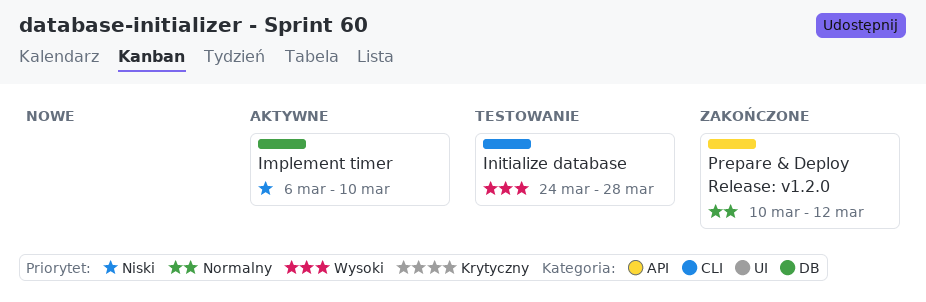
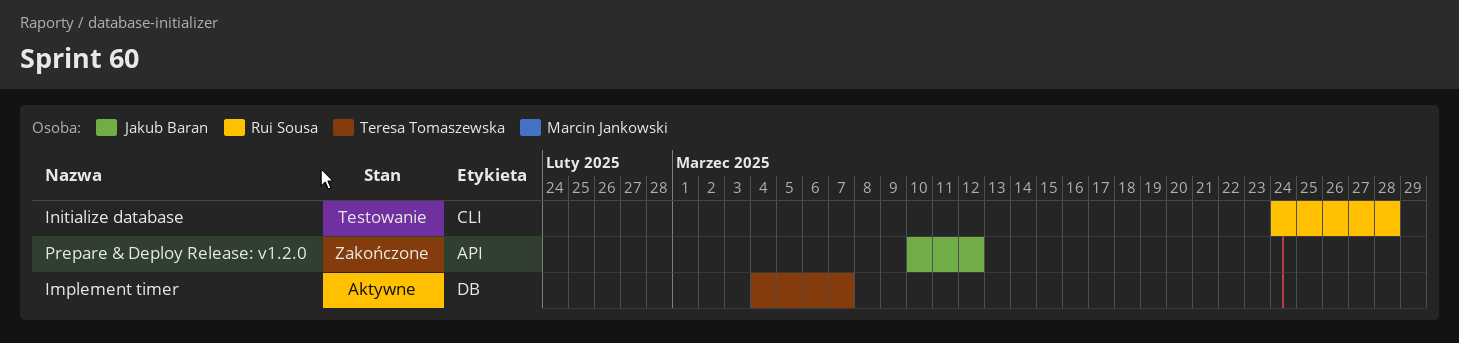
Implement timer, start: Mar 6 -> Mar 4
Implement timer, due: Mar 10 -> Mar 7

